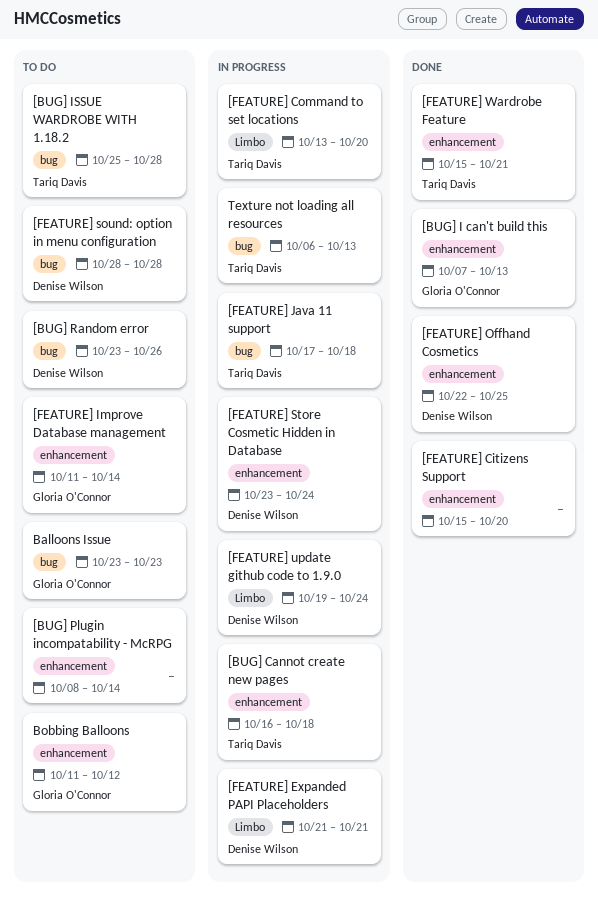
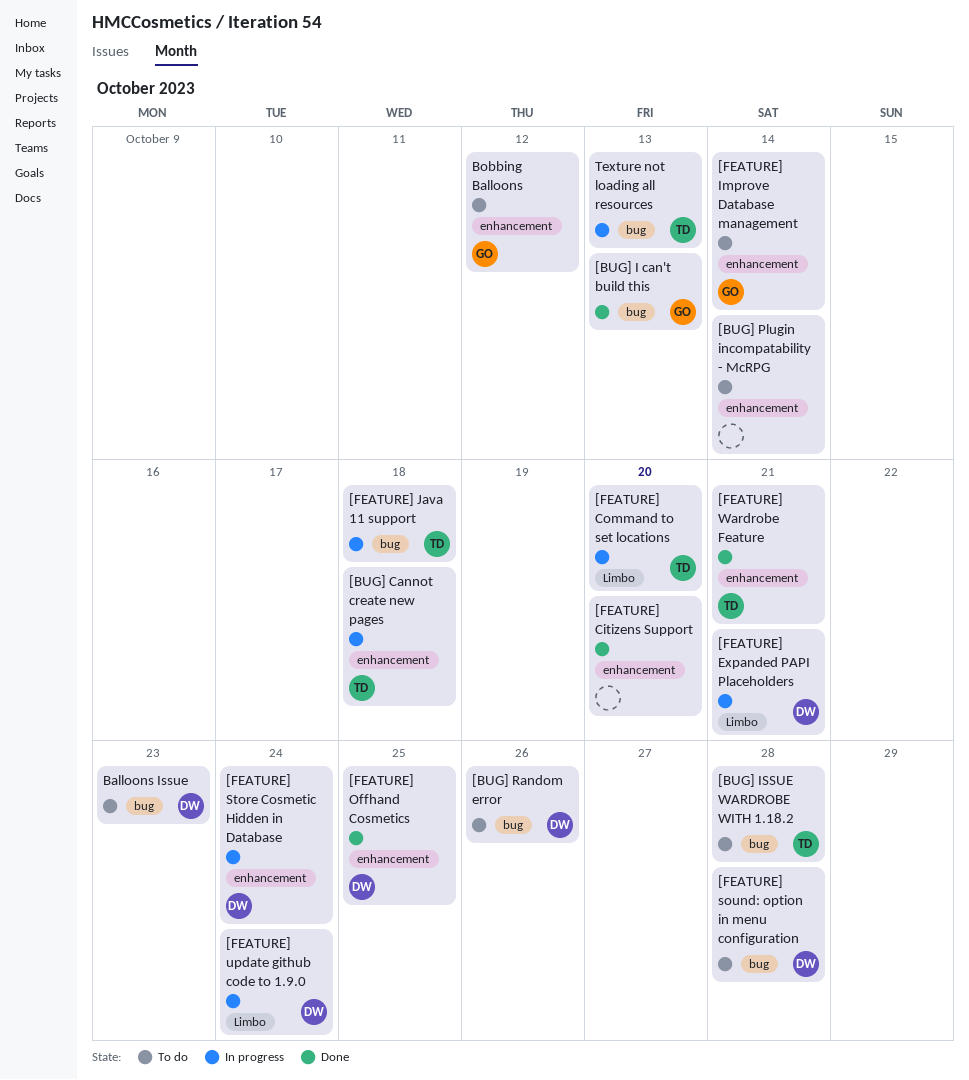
[BUG] I can't build this, label: enhancement -> bug
Balloons Issue, owner: Gloria O'Connor -> Denise Wilson

